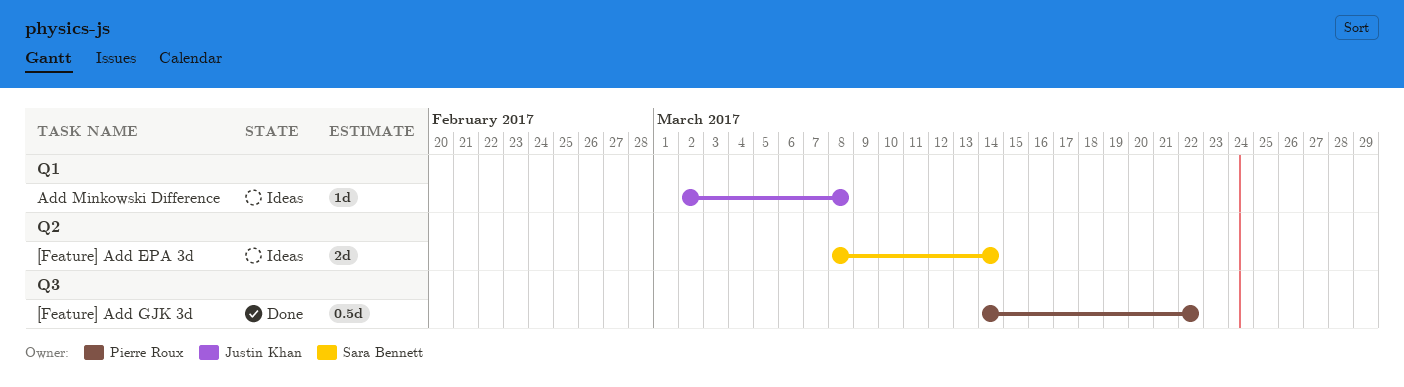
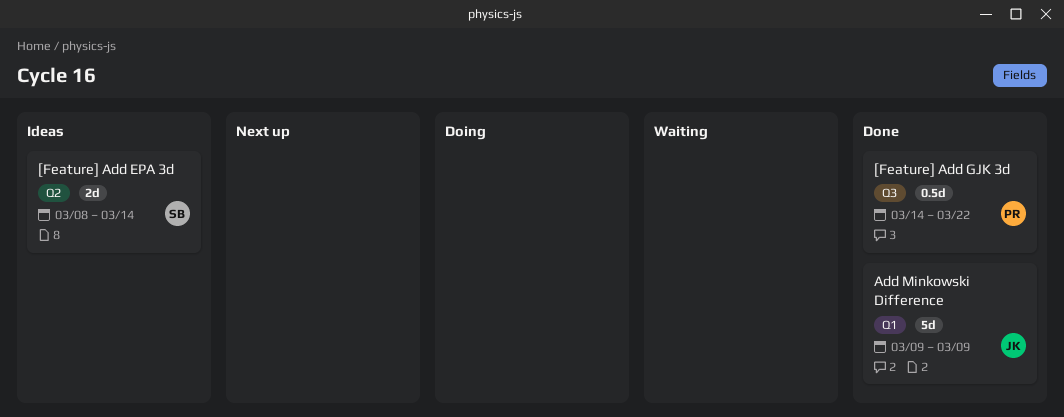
Add Minkowski Difference, status: Ideas -> Done
Add Minkowski Difference, estimate: 1d -> 5d
Add Minkowski Difference, start: Mar 2 -> Mar 9
Add Minkowski Difference, due: Mar 8 -> Mar 9

